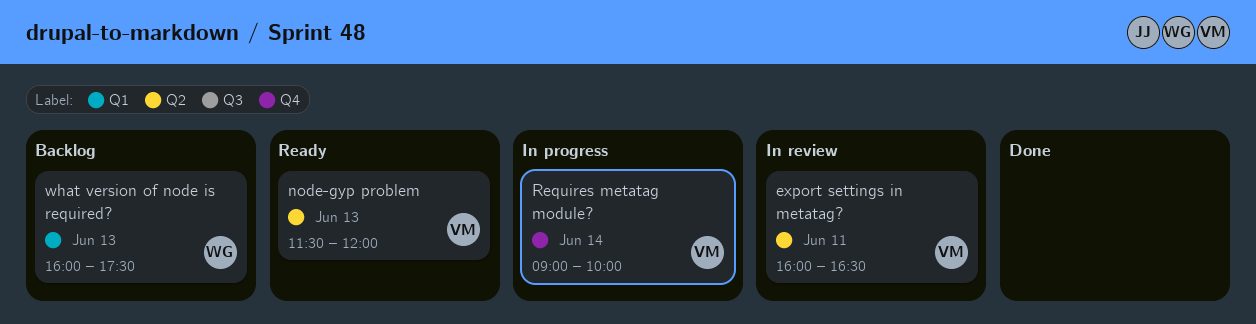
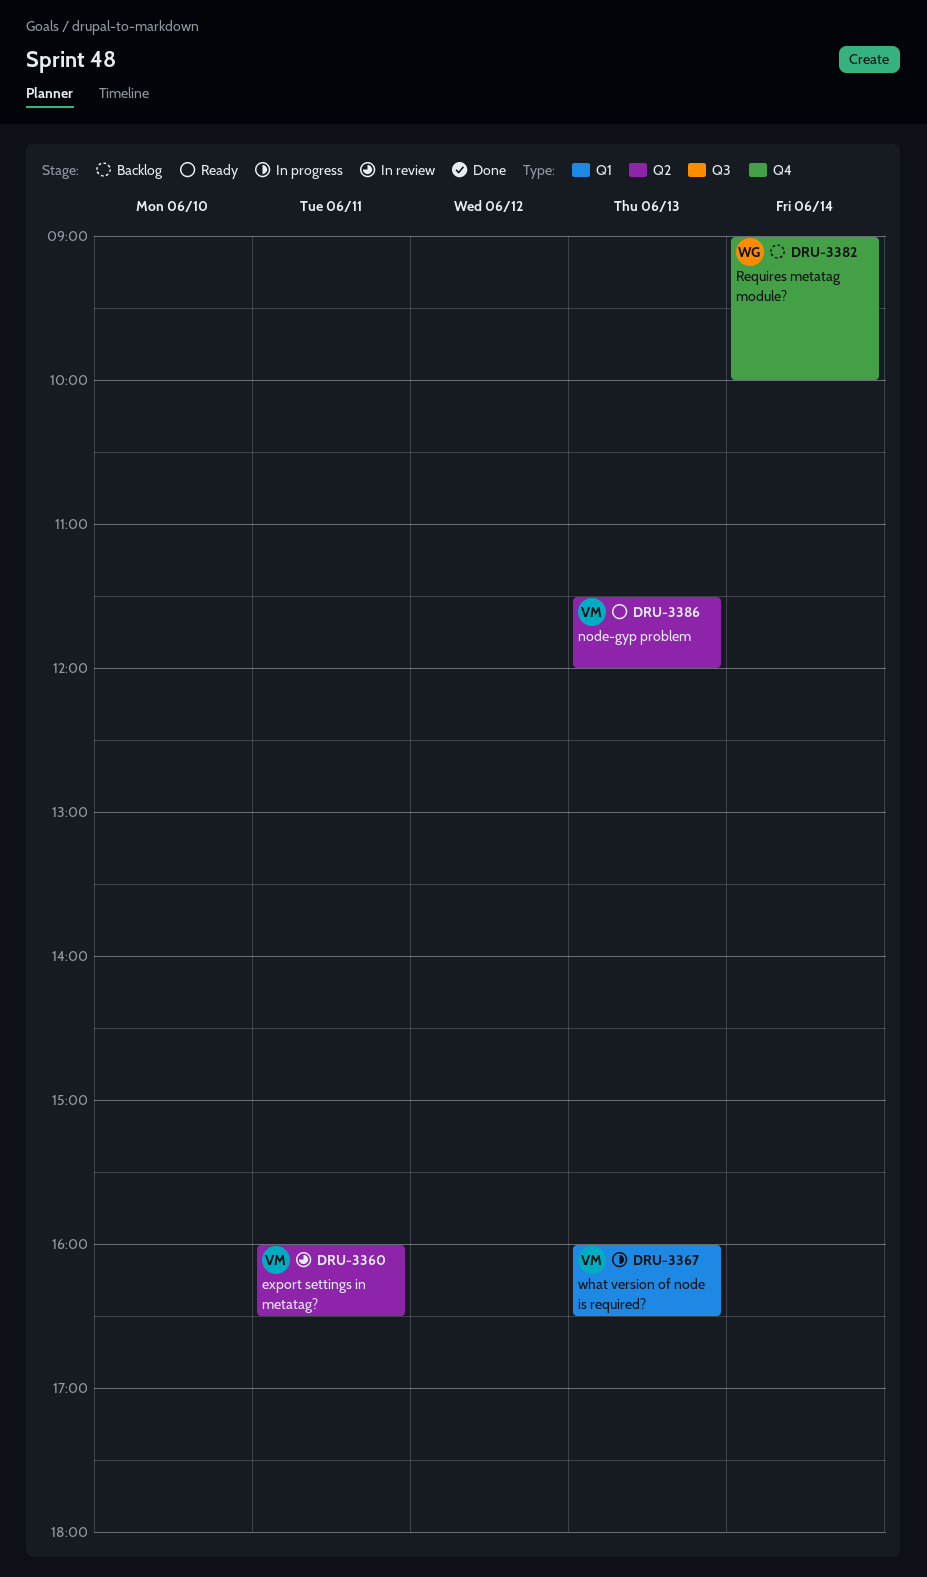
Requires metatag module?, status: In progress -> Backlog
Requires metatag module?, owner: VM -> WG
what version of node is required?, status: Backlog -> In progress
what version of node is required?, owner: WG -> VM
what version of node is required?, ends: 17:30 -> 16:30

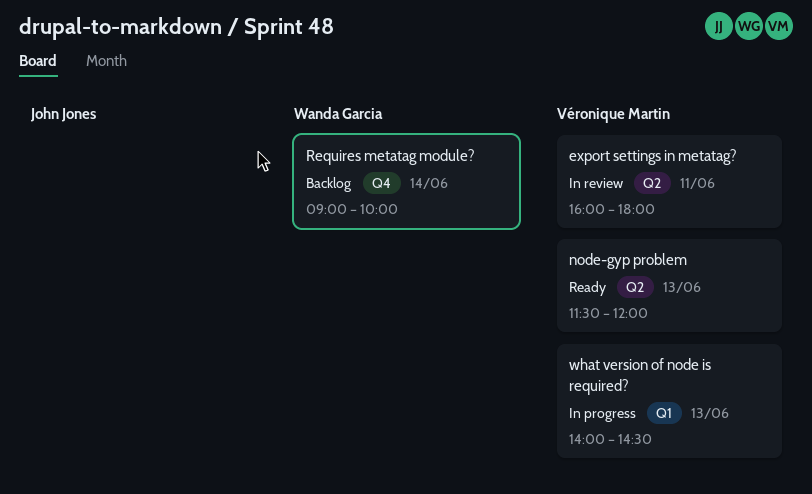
export settings in metatag?, ends: 16:30 -> 18:00
what version of node is required?, begins: 16:00 -> 14:00
what version of node is required?, ends: 16:30 -> 14:30

